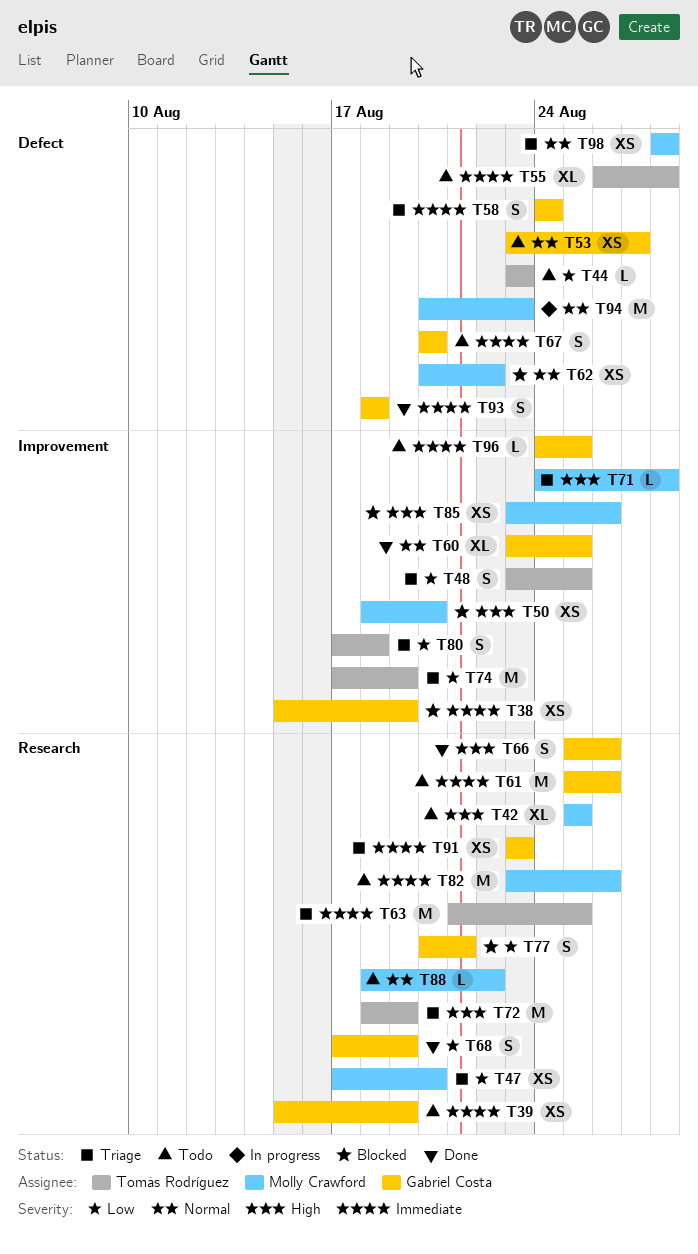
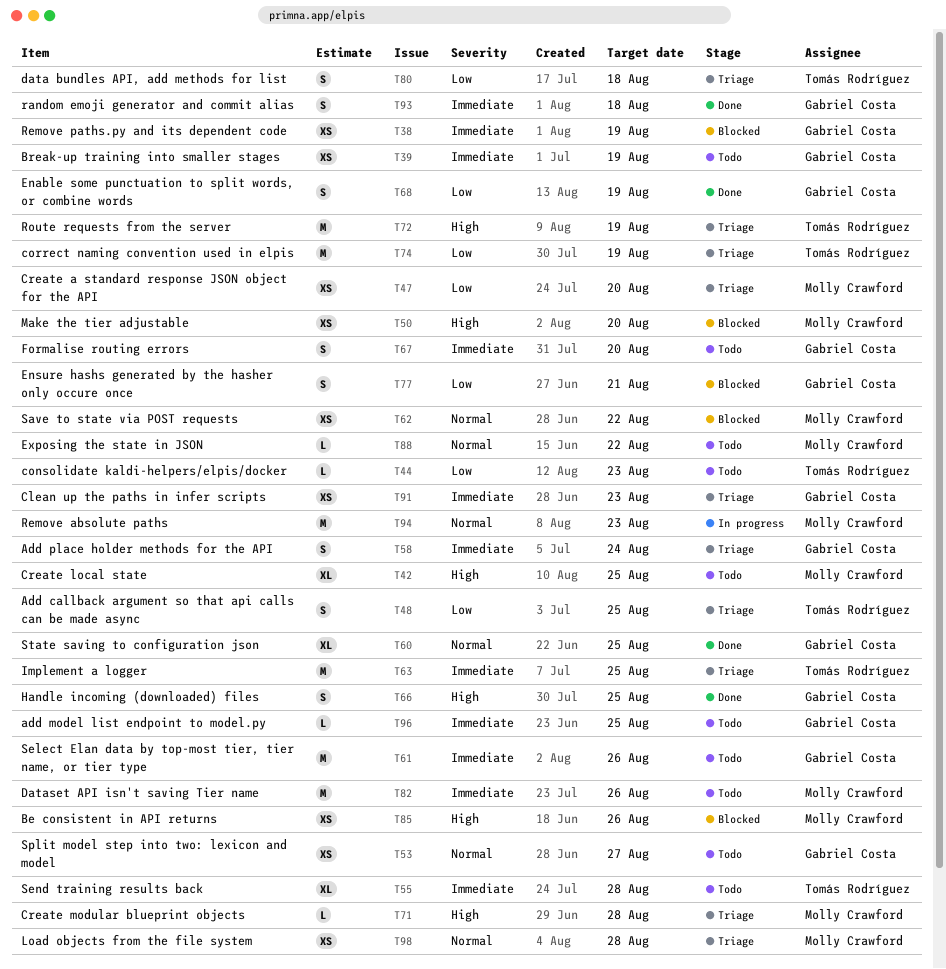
T66, due: Aug 26 -> Aug 25

